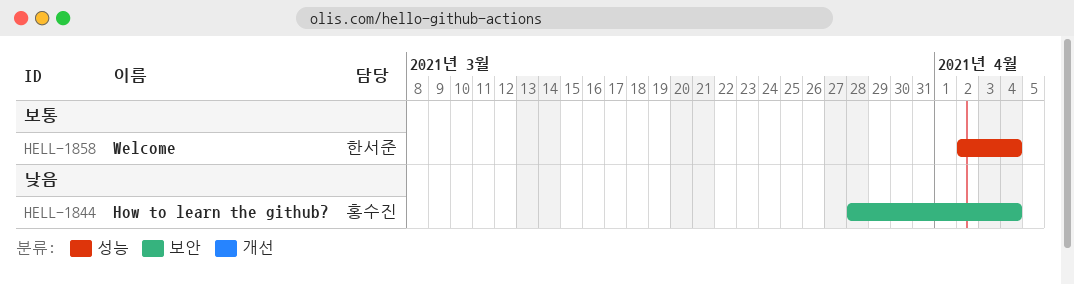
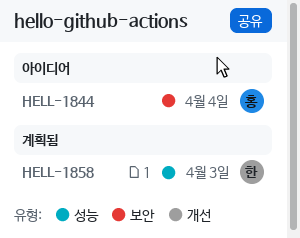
HELL-1858, due: Apr 4 -> Apr 3

